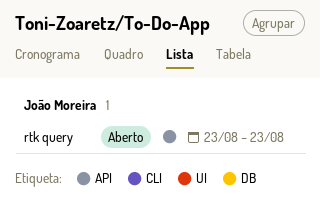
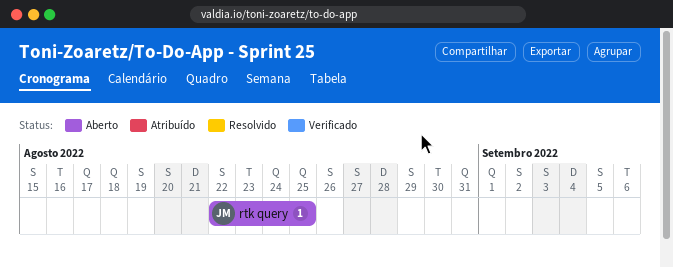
rtk query, start: Aug 23 -> Aug 22
rtk query, due: Aug 23 -> Aug 25

